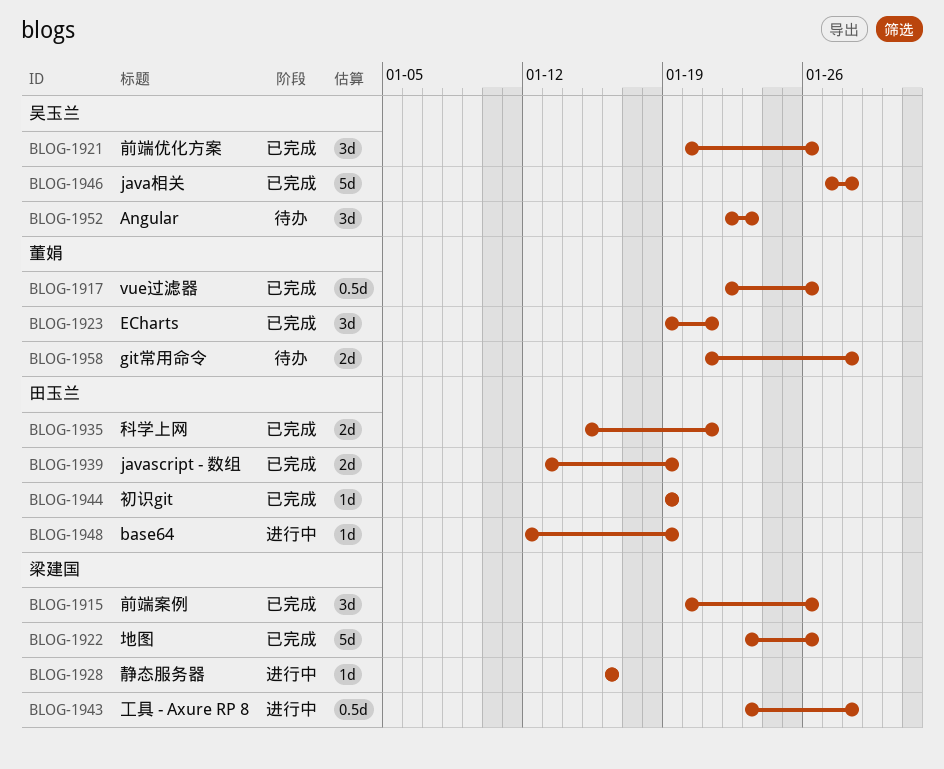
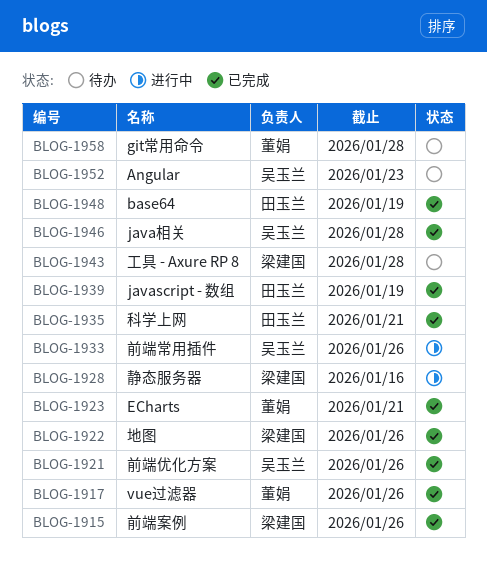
BLOG-1933: none -> present
BLOG-1943, status: 进行中 -> 待办
BLOG-1944: present -> none
BLOG-1948, status: 进行中 -> 已完成

